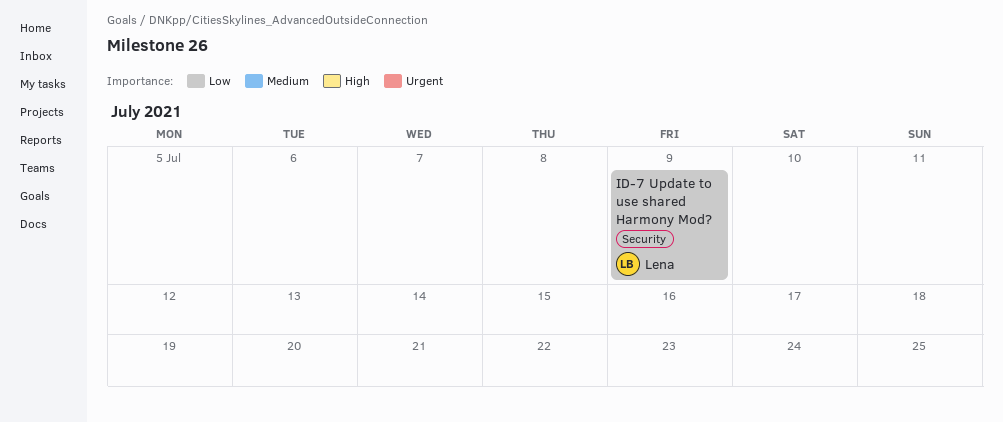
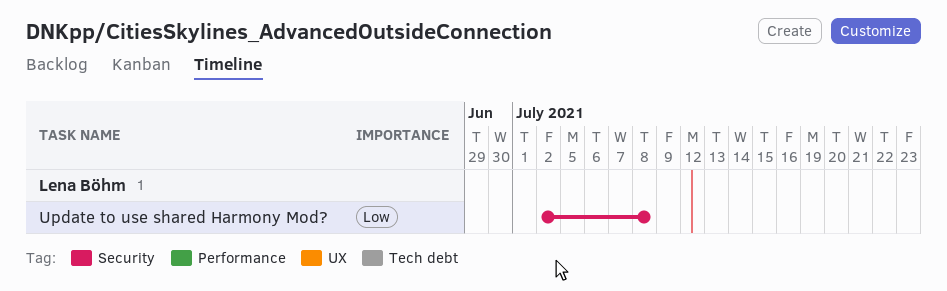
Update to use shared Harmony Mod?, due: Jul 9 -> Jul 8

